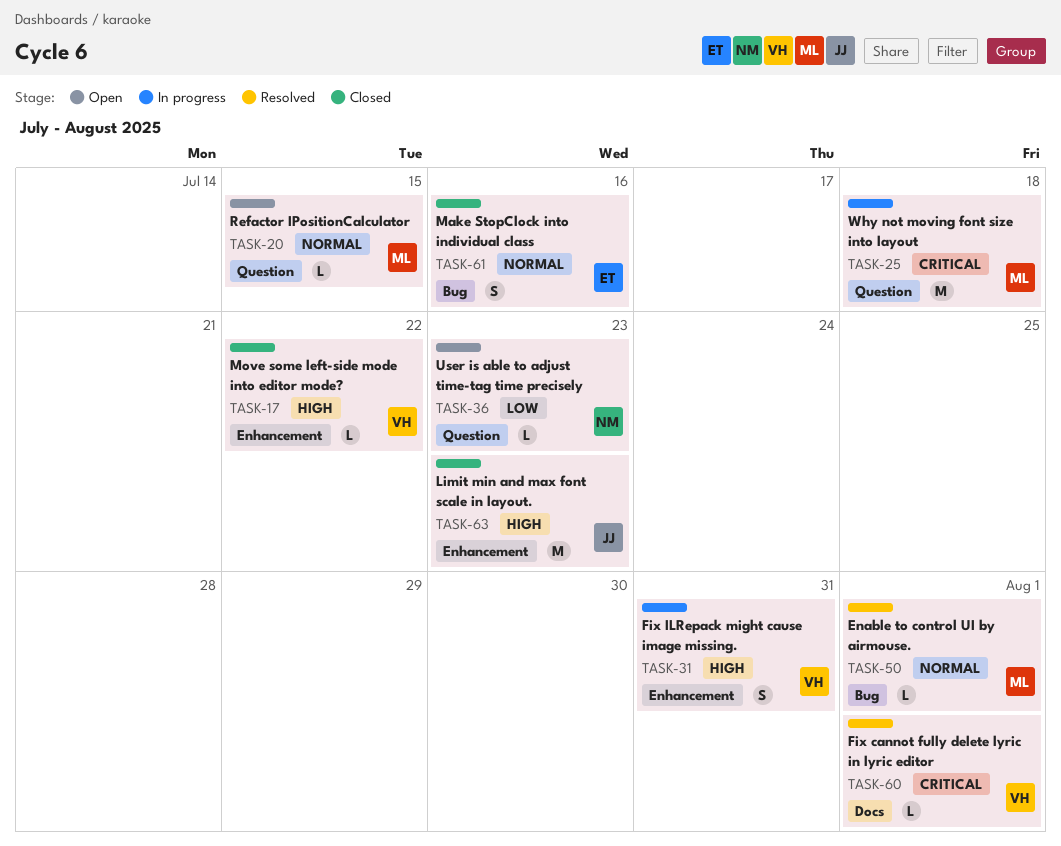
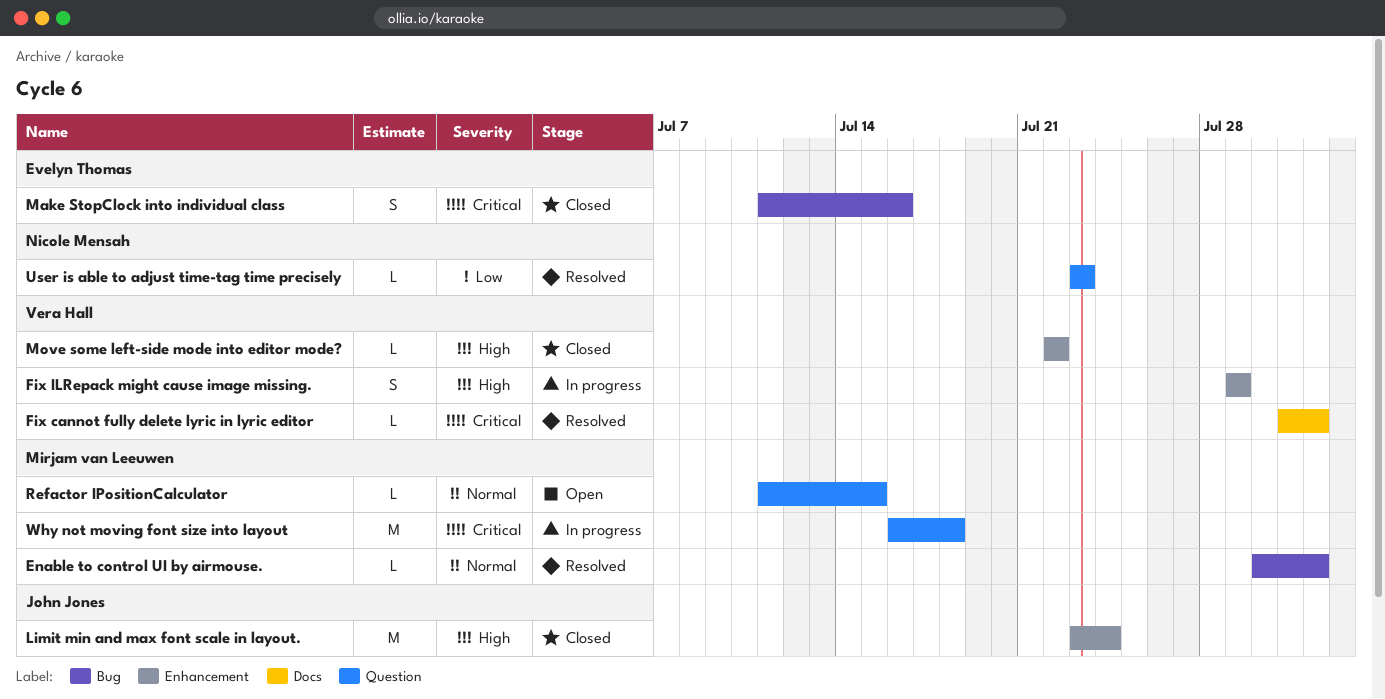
Fix ILRepack might cause image missing., due: Jul 31 -> Jul 29
Limit min and max font scale in layout., due: Jul 23 -> Jul 24
Make StopClock into individual class, priority: Normal -> Critical
User is able to adjust time-tag time precisely, status: Open -> Resolved

